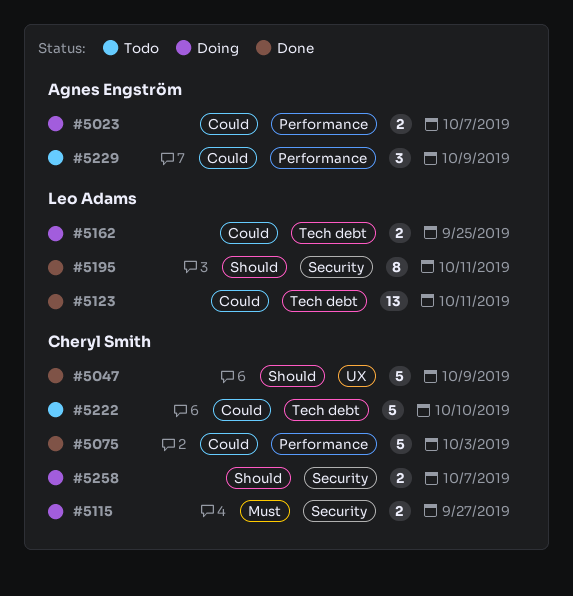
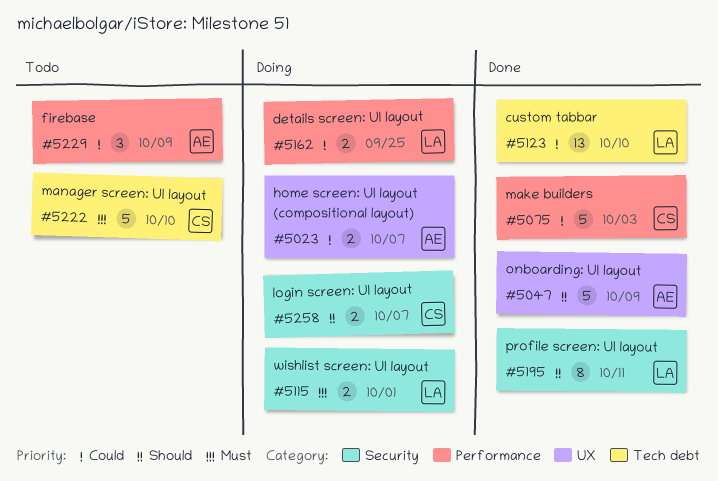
#5023, label: Performance -> UX
#5047, owner: Cheryl Smith -> Agnes Engström
#5115, owner: Cheryl Smith -> Leo Adams
#5115, due: Sep 27 -> Oct 1
#5123, due: Oct 11 -> Oct 10
#5162, label: Tech debt -> Performance
#5222, priority: Could -> Must

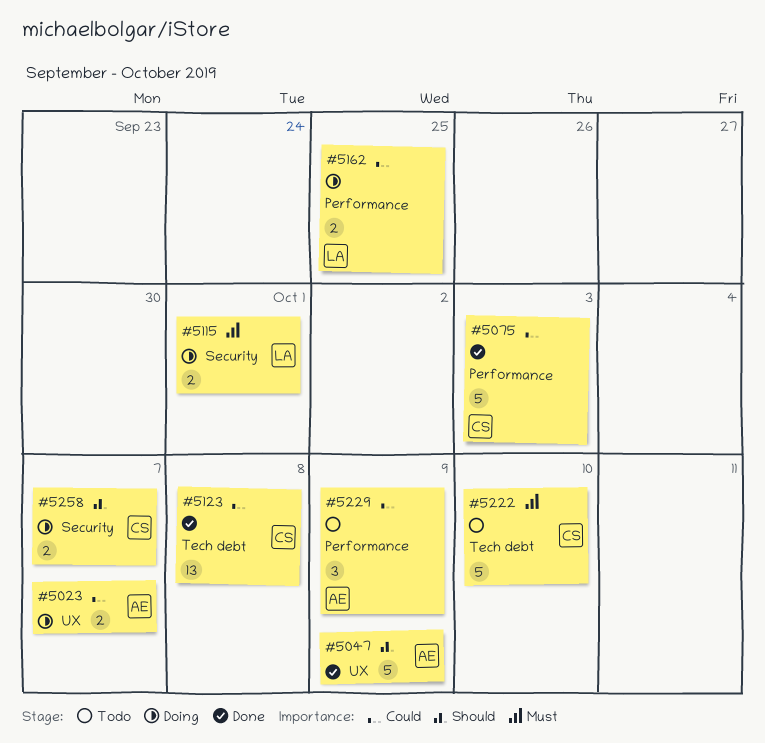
#5123, owner: LA -> CS
#5123, due: Oct 10 -> Oct 8
#5195: present -> none

